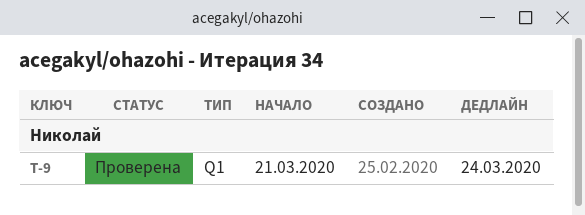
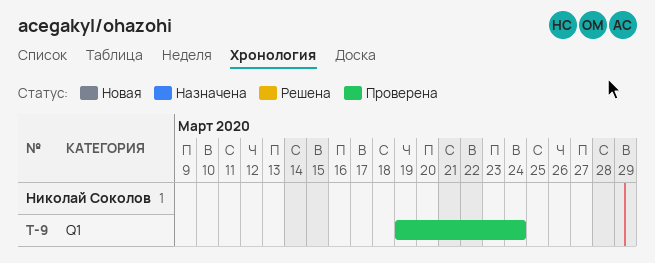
T-9, start: Mar 21 -> Mar 19

